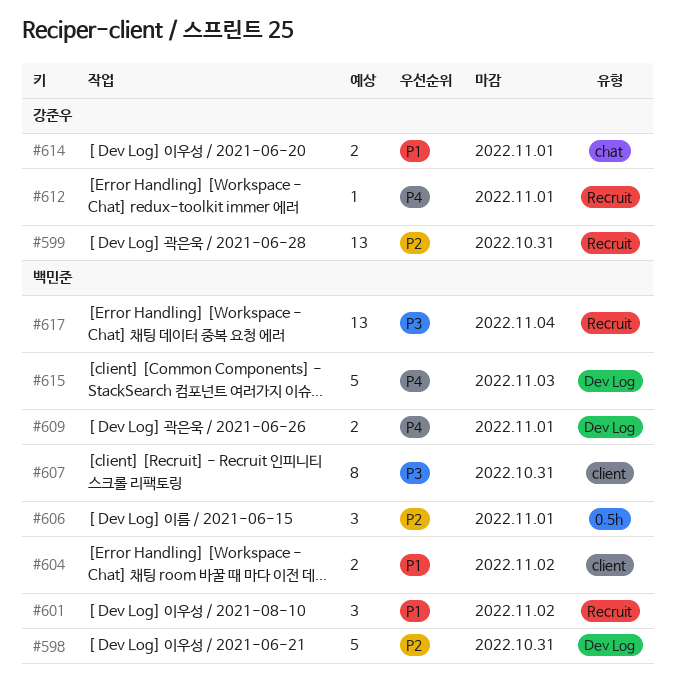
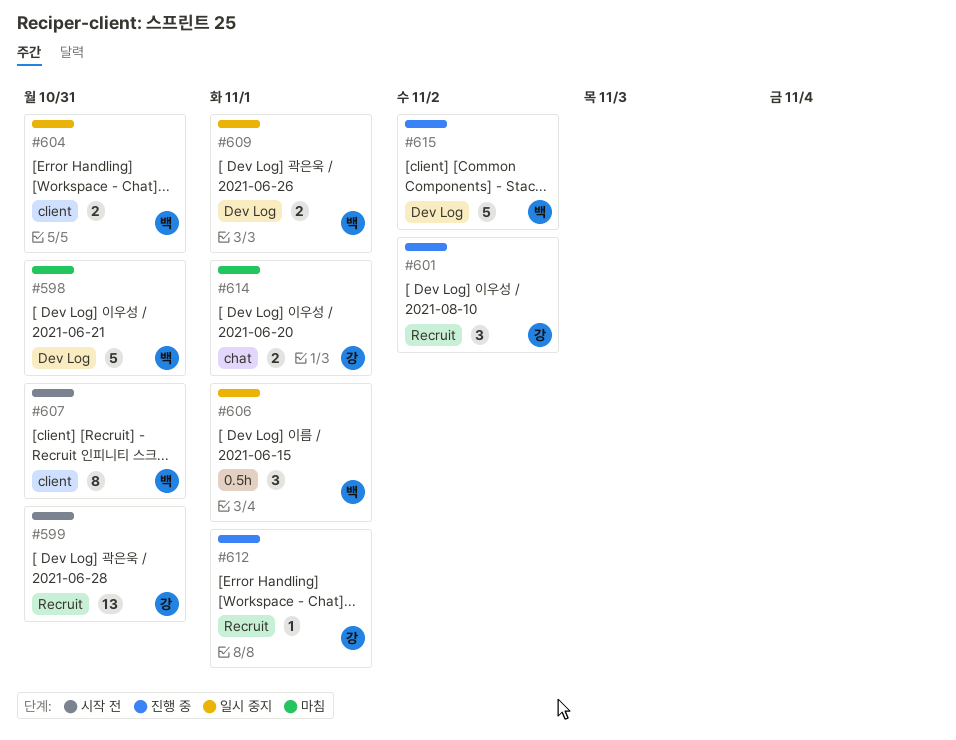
#601, owner: 백민준 -> 강준우
#604, due: Nov 2 -> Oct 31
#615, due: Nov 3 -> Nov 2
#617: present -> none

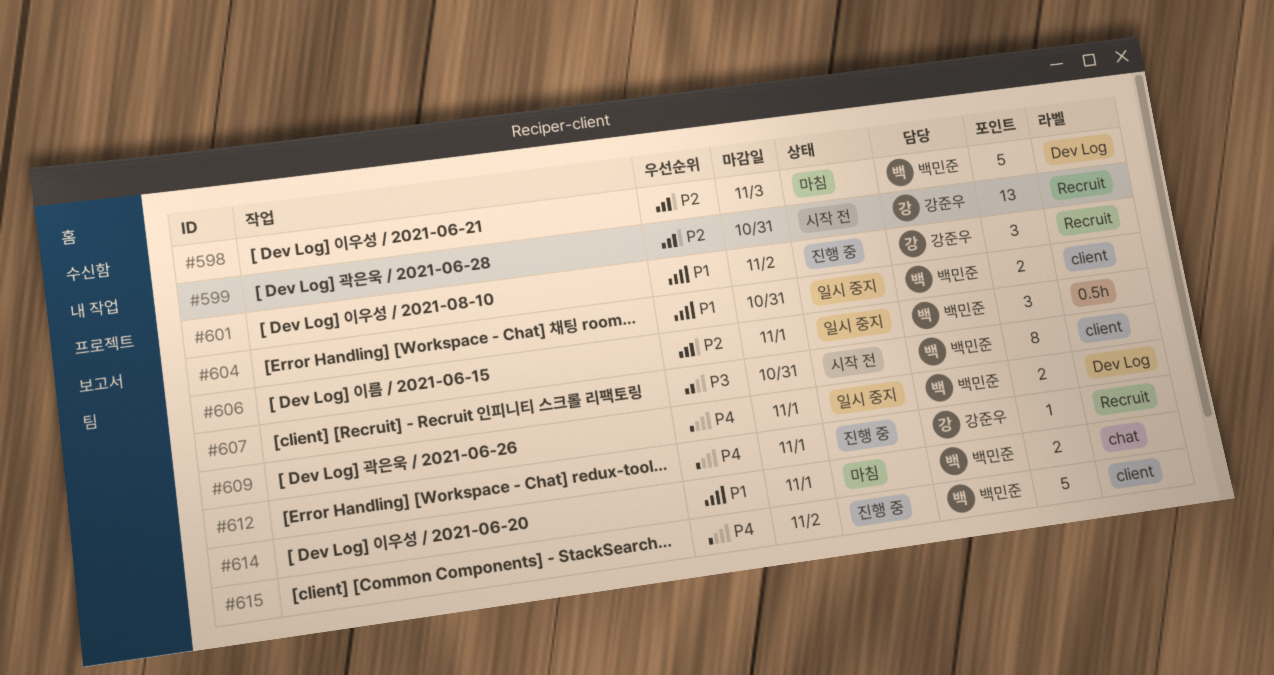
#598, due: Oct 31 -> Nov 3
#614, owner: 강준우 -> 백민준
#615, label: Dev Log -> client

